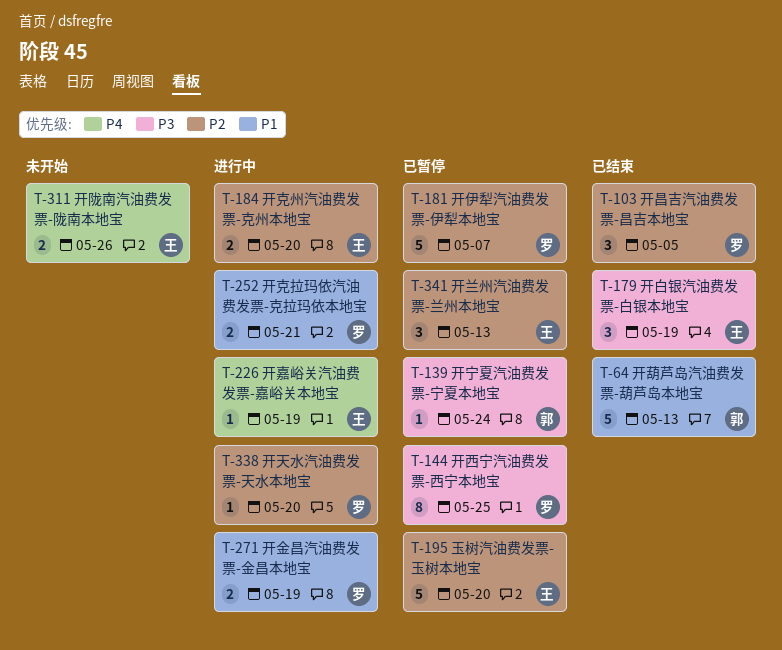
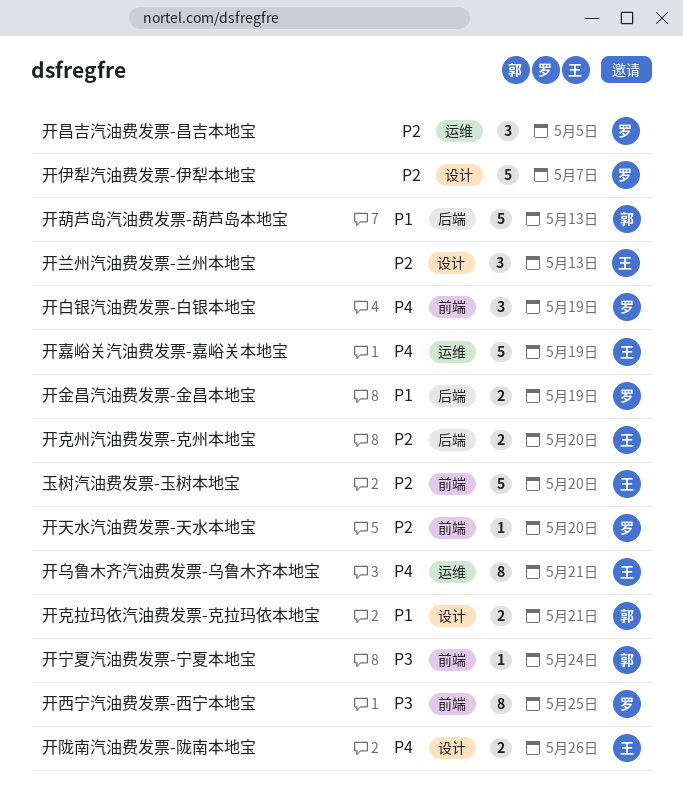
开乌鲁木齐汽油费发票-乌鲁木齐本地宝: none -> present
开克拉玛依汽油费发票-克拉玛依本地宝, owner: 罗 -> 郭
开嘉峪关汽油费发票-嘉峪关本地宝, estimate: 1 -> 5
开白银汽油费发票-白银本地宝, owner: 王 -> 罗
开白银汽油费发票-白银本地宝, priority: P3 -> P4

